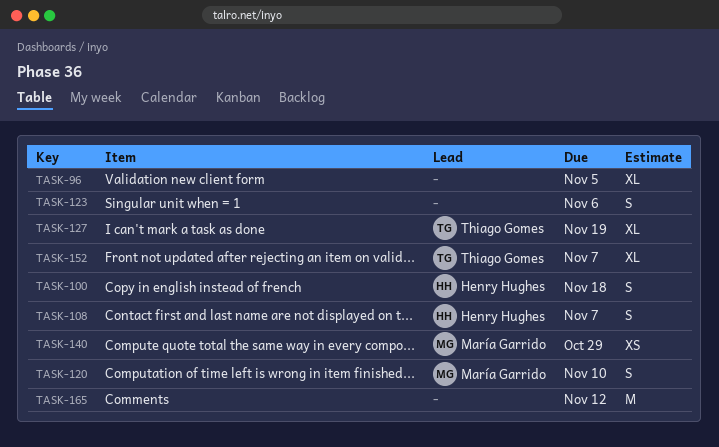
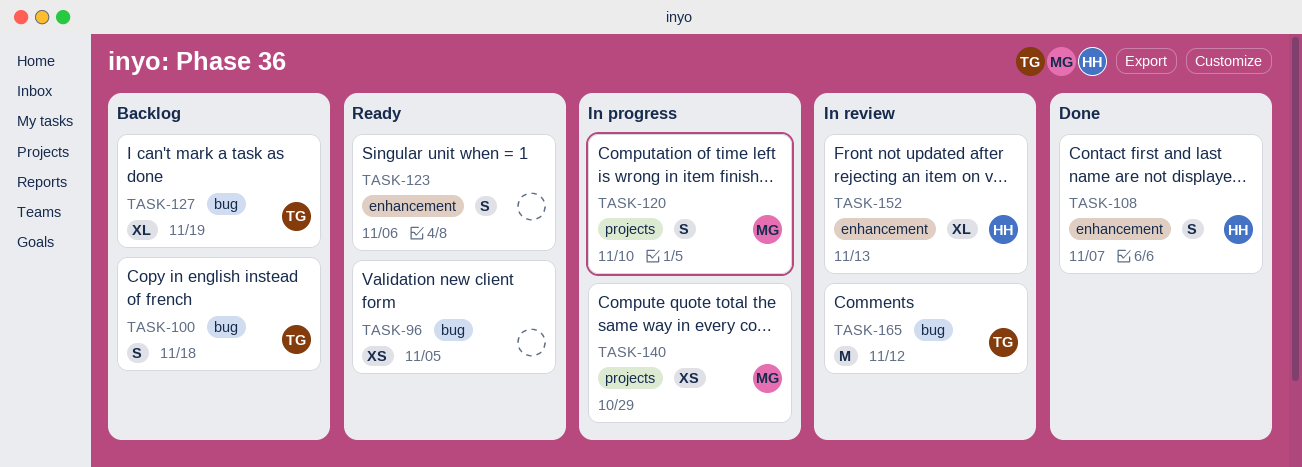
TASK-96, estimate: XL -> XS
TASK-100, owner: Henry Hughes -> Thiago Gomes
TASK-152, owner: Thiago Gomes -> Henry Hughes
TASK-152, due: Nov 7 -> Nov 13
TASK-165, owner: none -> Thiago Gomes

